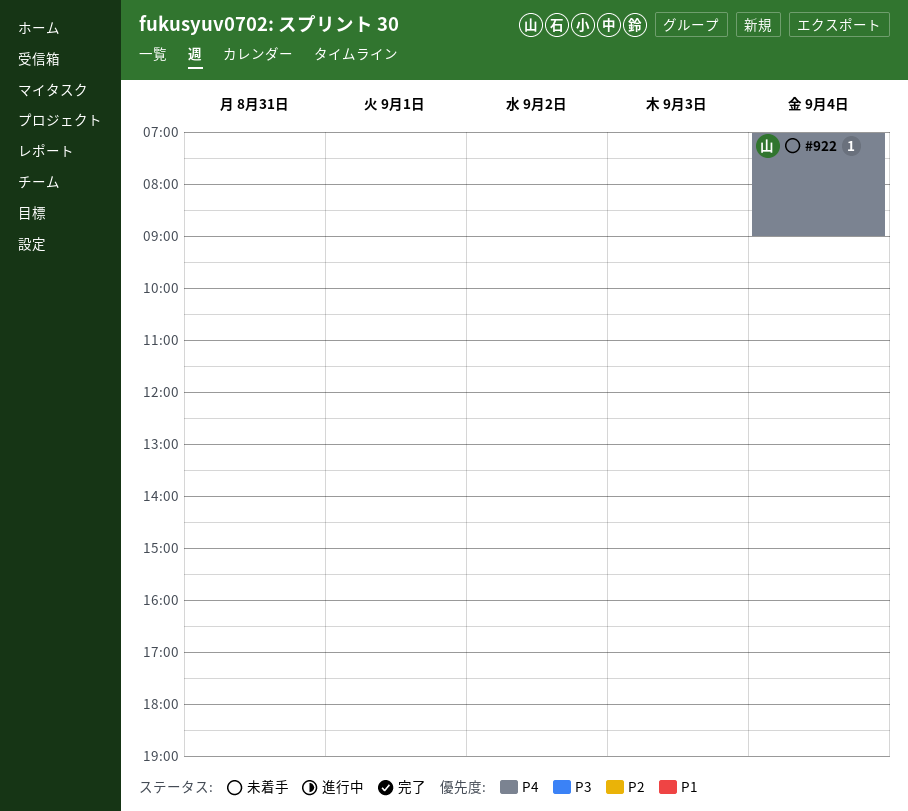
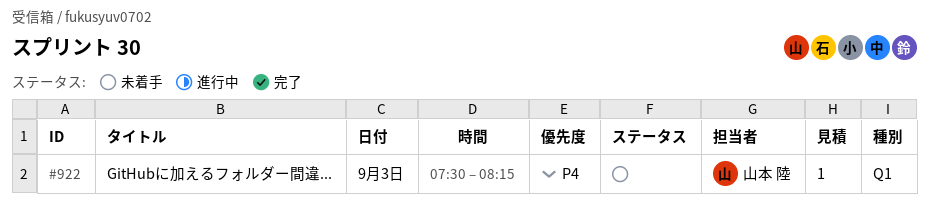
#922, day: Sep 4 -> Sep 3
#922, begins: 07:00 -> 07:30
#922, ends: 09:00 -> 08:15

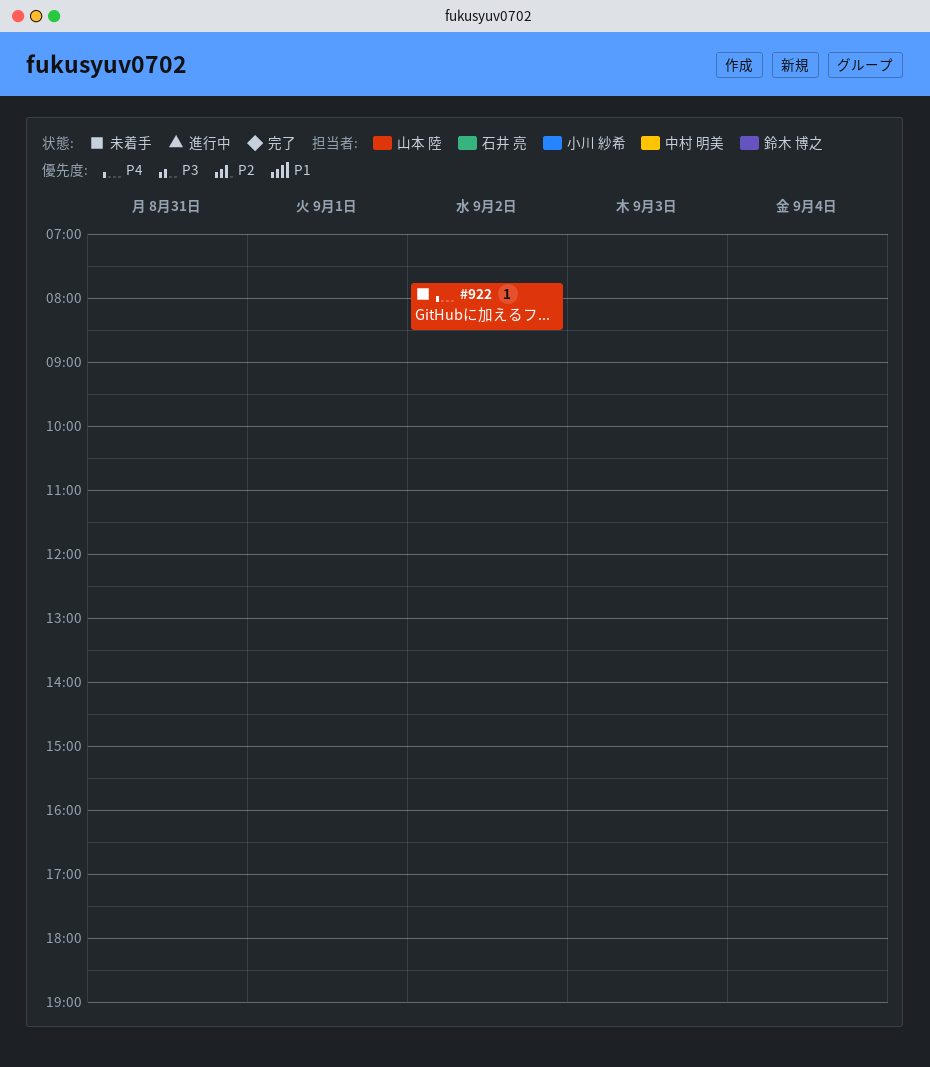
#922, day: Sep 3 -> Sep 2
#922, begins: 07:30 -> 07:45
#922, ends: 08:15 -> 08:30

